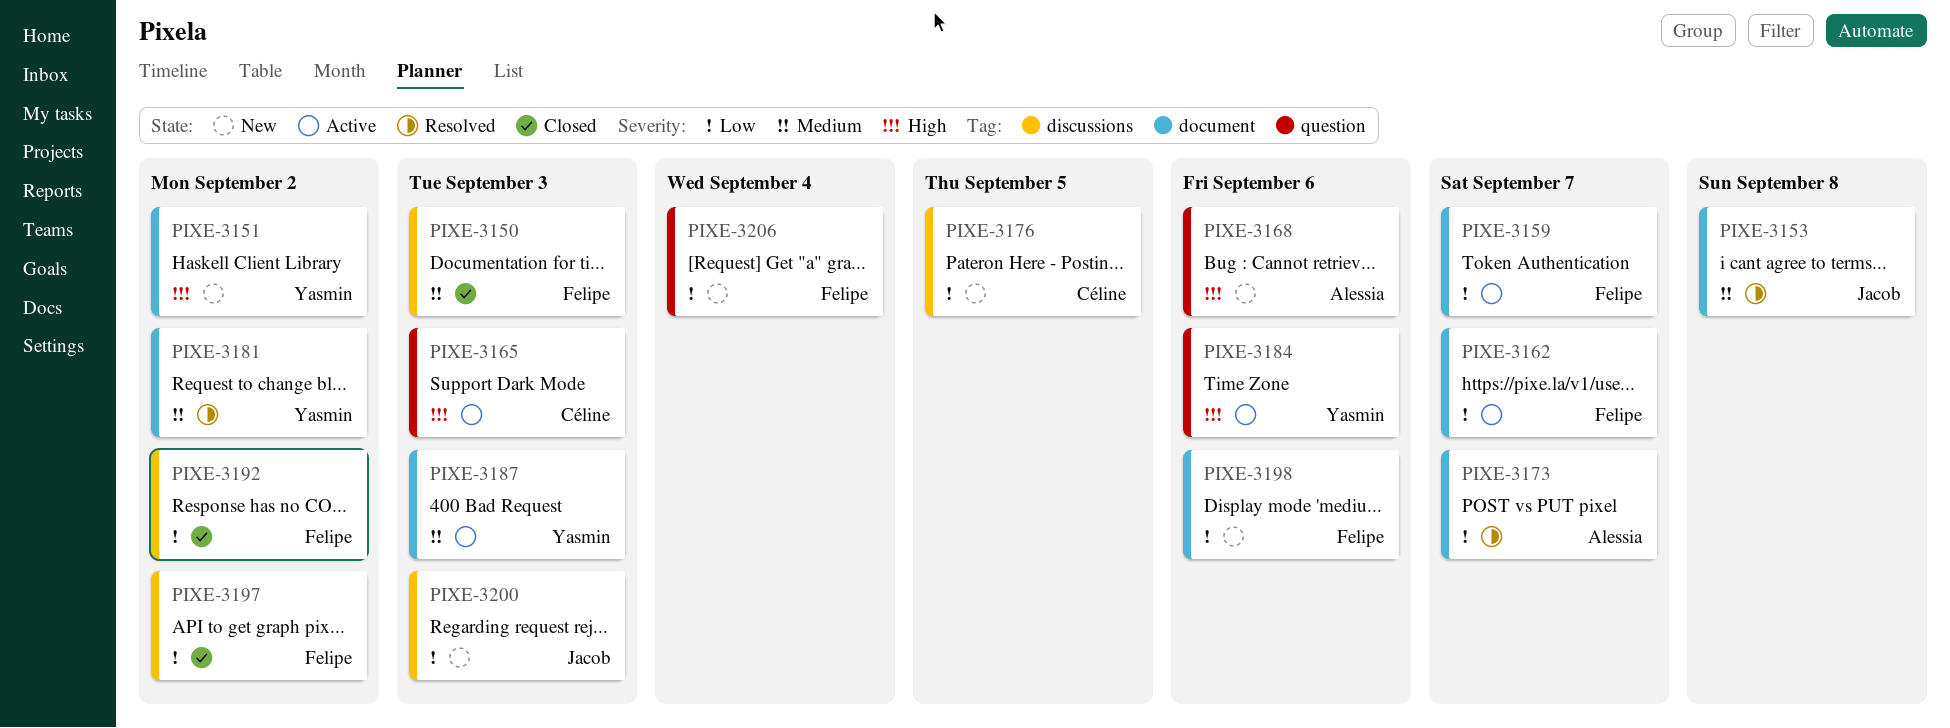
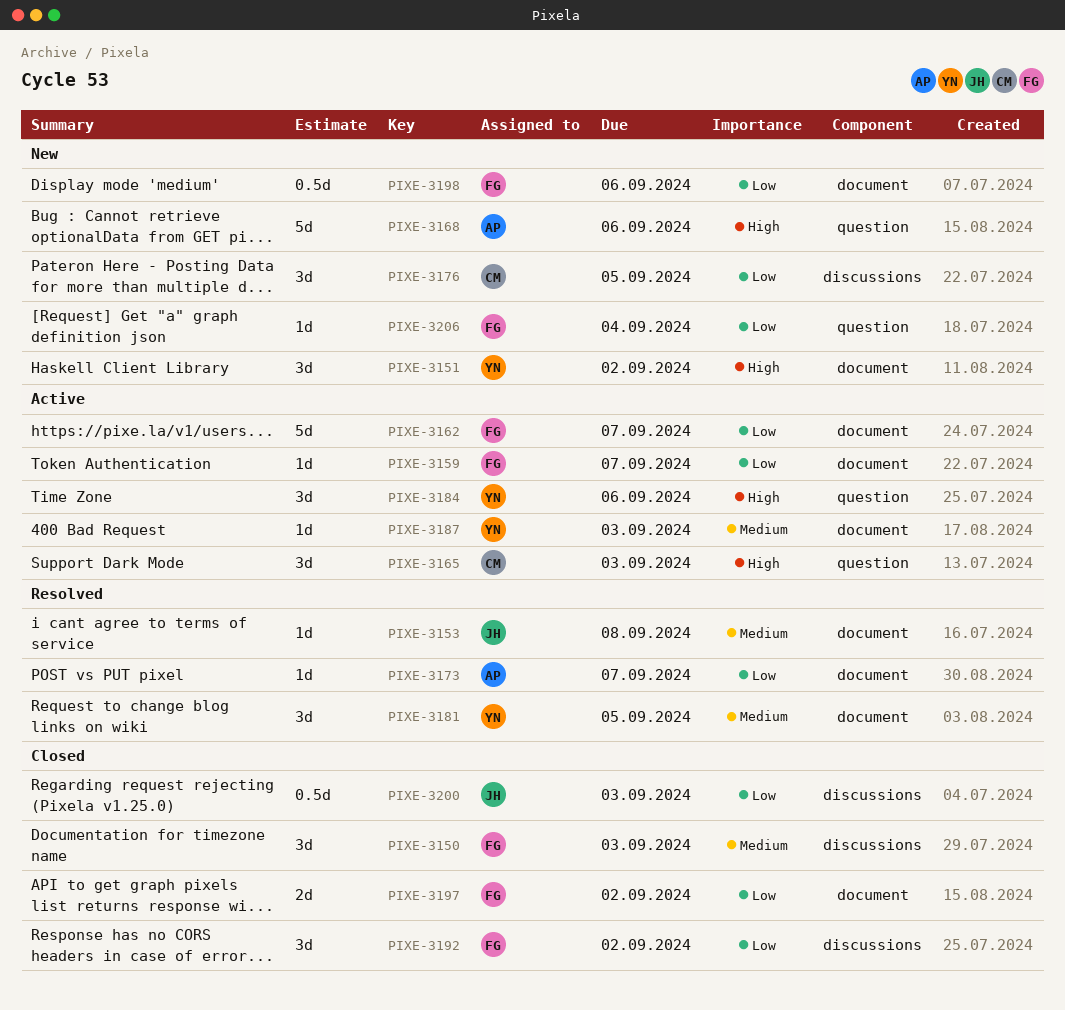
PIXE-3181, due: Sep 2 -> Sep 5
PIXE-3197, label: discussions -> document
PIXE-3200, status: New -> Closed

